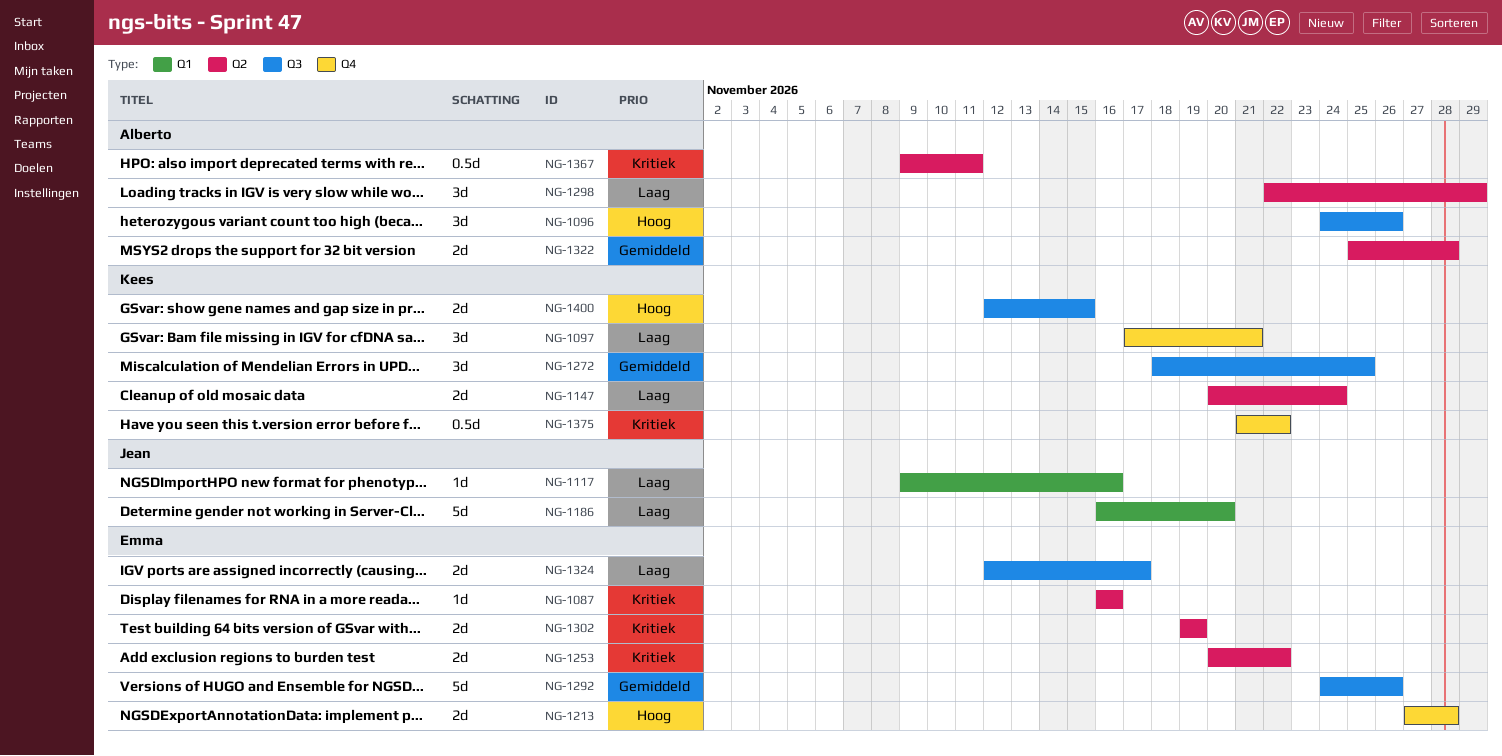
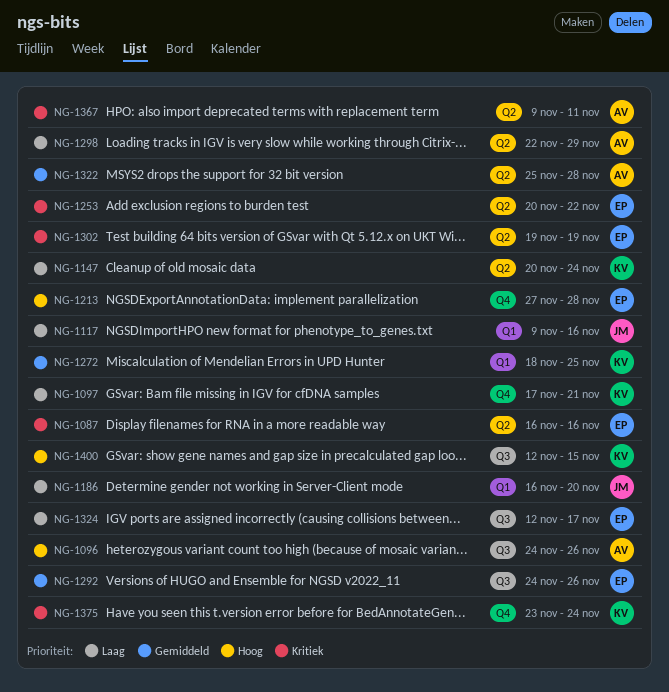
NG-1272, label: Q3 -> Q1
NG-1375, start: Nov 21 -> Nov 23
NG-1375, due: Nov 22 -> Nov 24

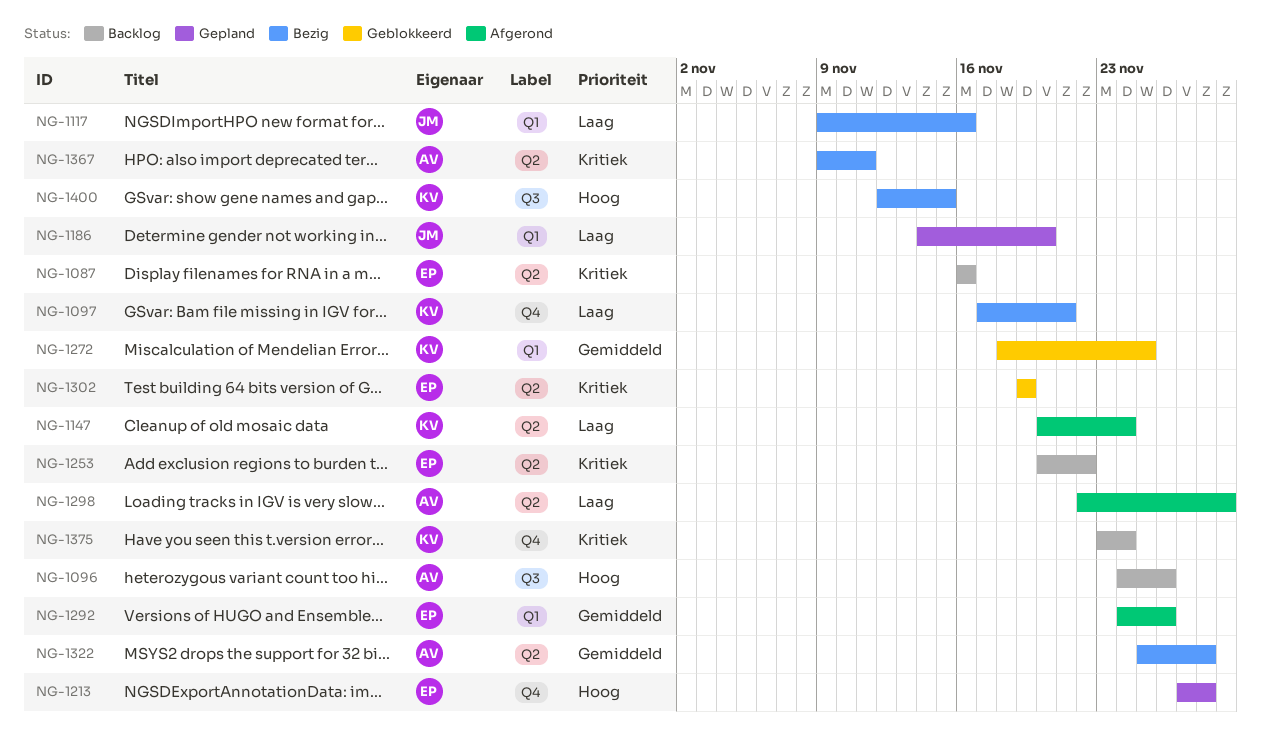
NG-1186, start: Nov 16 -> Nov 14
NG-1292, label: Q3 -> Q1
NG-1324: present -> none

